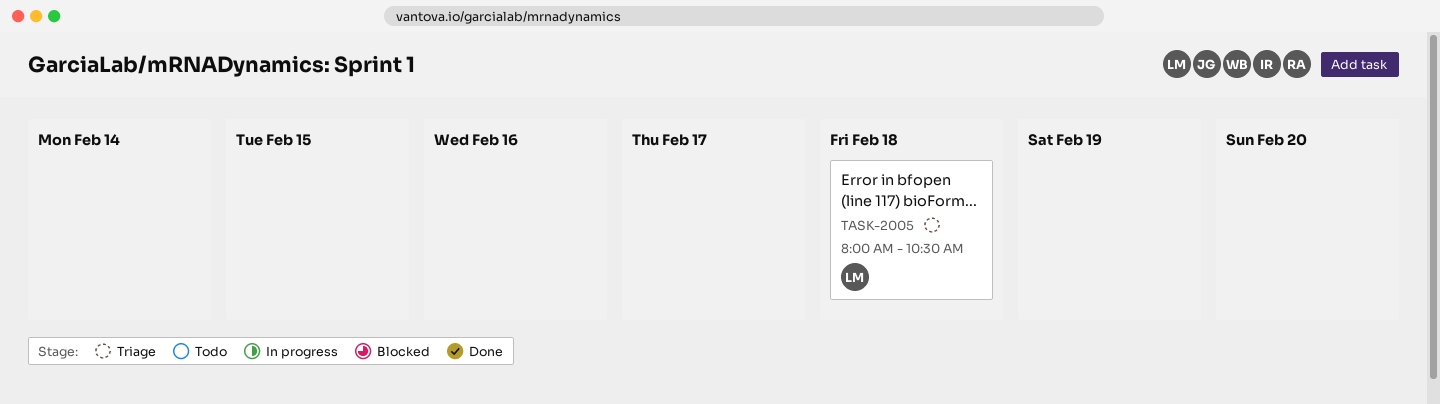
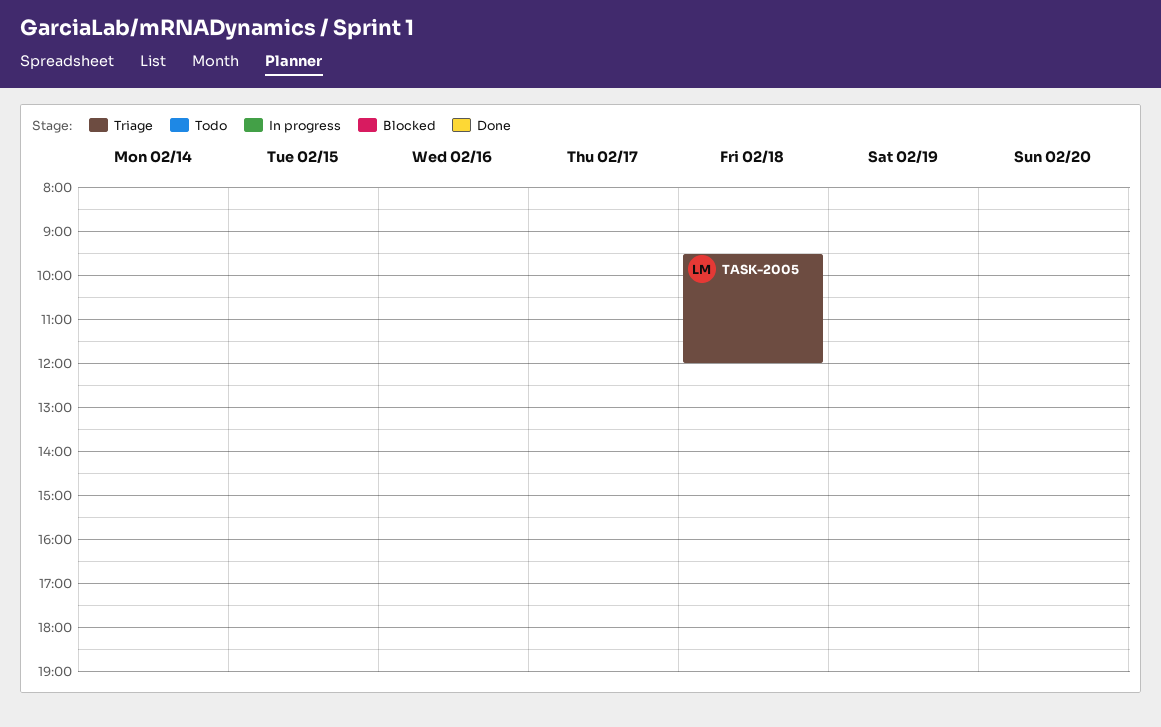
TASK-2005, begins: 08:00 -> 09:30
TASK-2005, ends: 10:30 -> 12:00

